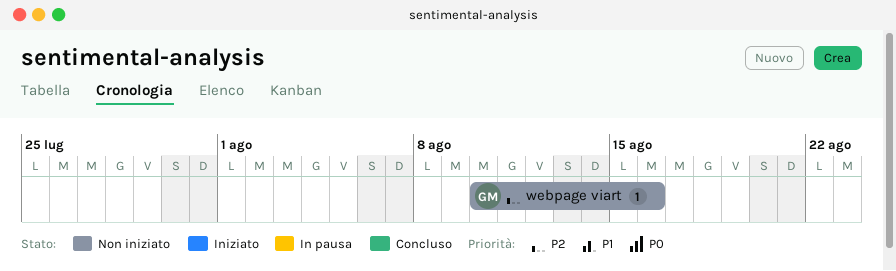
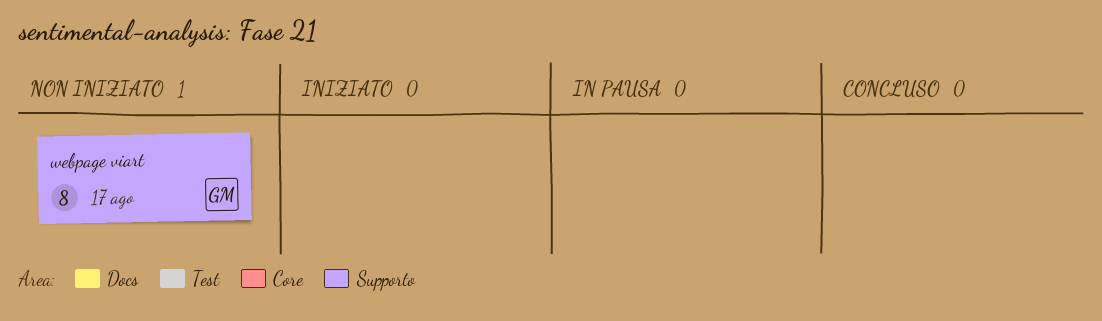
webpage viart, estimate: 1 -> 8
webpage viart, due: Aug 16 -> Aug 17

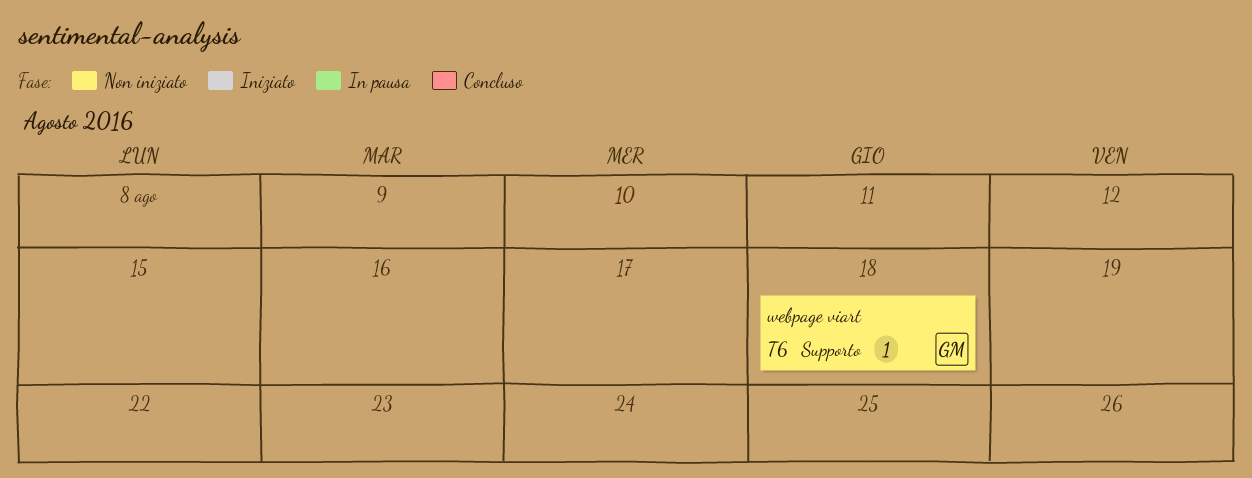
webpage viart, estimate: 8 -> 1
webpage viart, due: Aug 17 -> Aug 18

